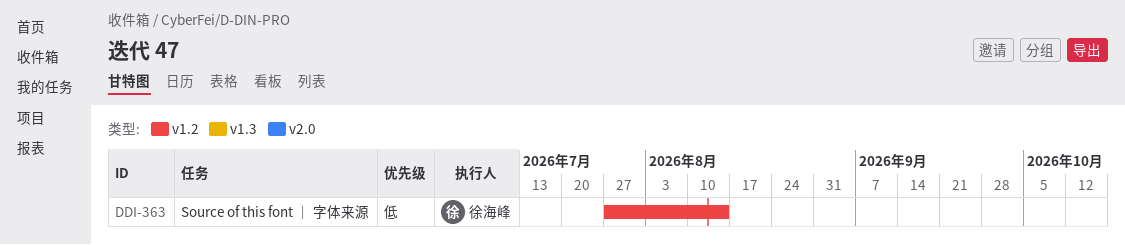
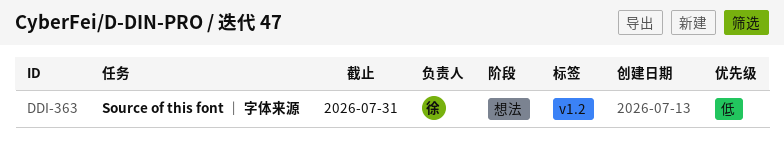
DDI-363, due: Aug 14 -> Jul 31

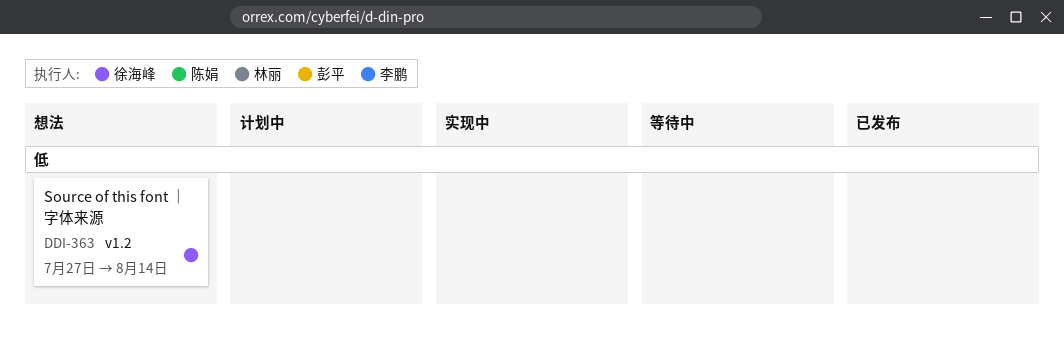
DDI-363, due: Jul 31 -> Aug 14

